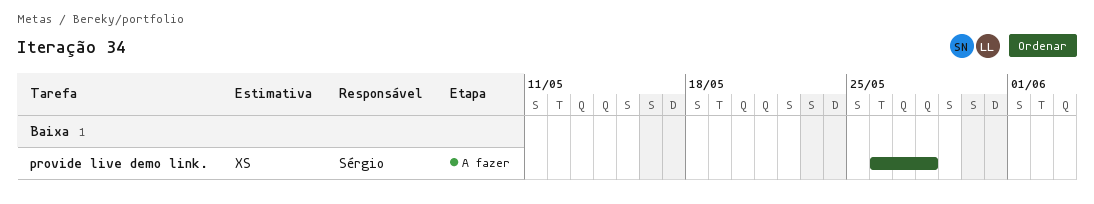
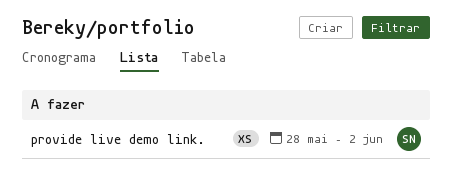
provide live demo link., start: May 26 -> May 28
provide live demo link., due: May 28 -> Jun 2

